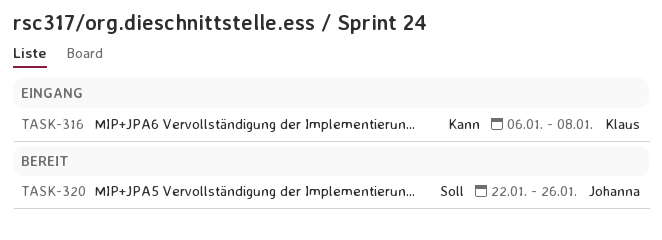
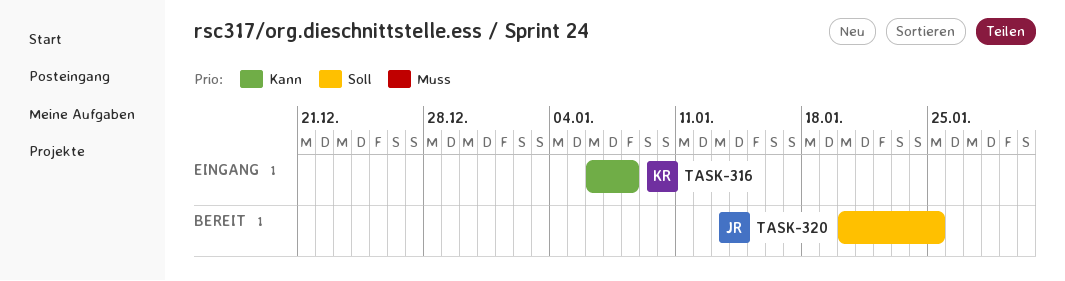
TASK-320, start: Jan 22 -> Jan 20
TASK-320, due: Jan 26 -> Jan 25

